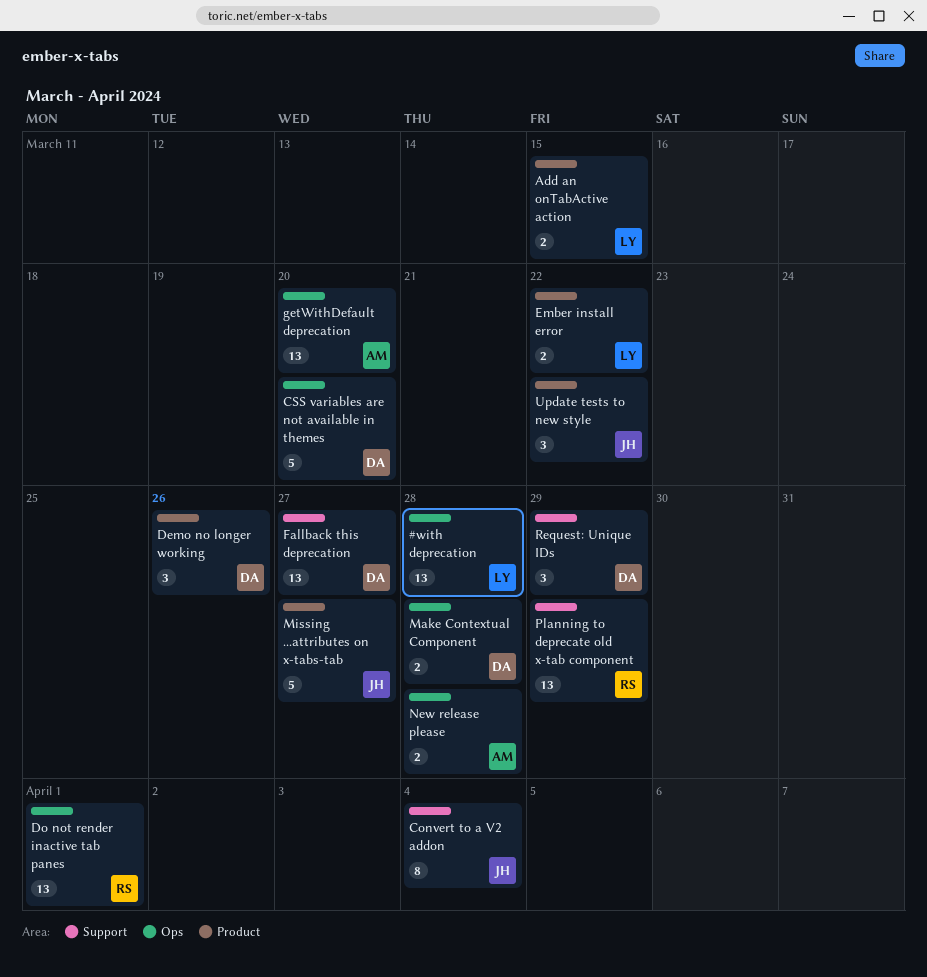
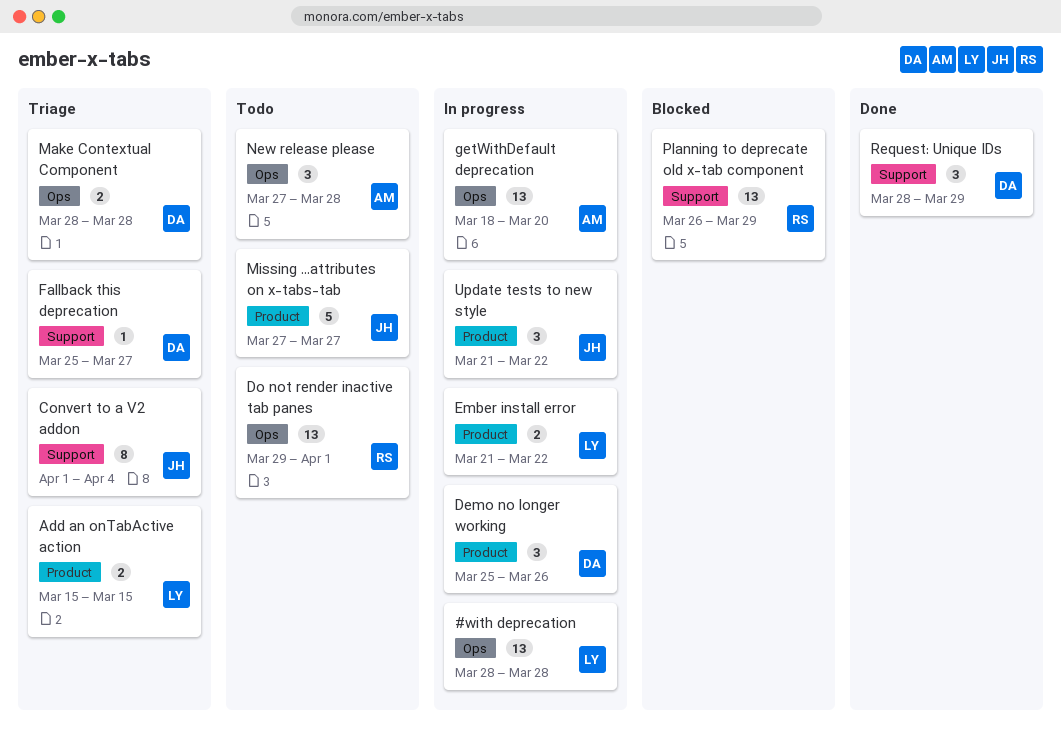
CSS variables are not available in themes: present -> none
Fallback this deprecation, estimate: 13 -> 1
New release please, estimate: 2 -> 3

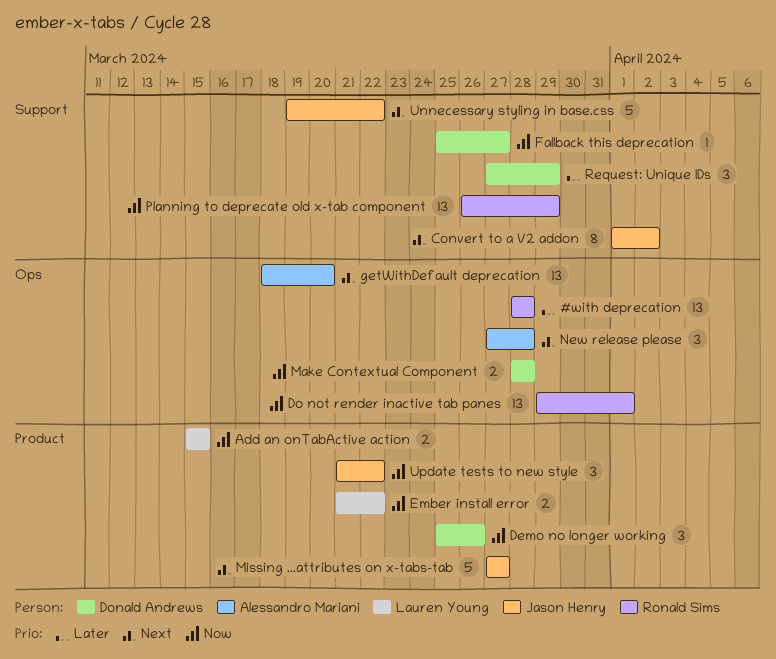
#with deprecation, owner: Lauren Young -> Ronald Sims
Convert to a V2 addon, due: Apr 4 -> Apr 2
Request: Unique IDs, start: Mar 28 -> Mar 27
Unnecessary styling in base.css: none -> present

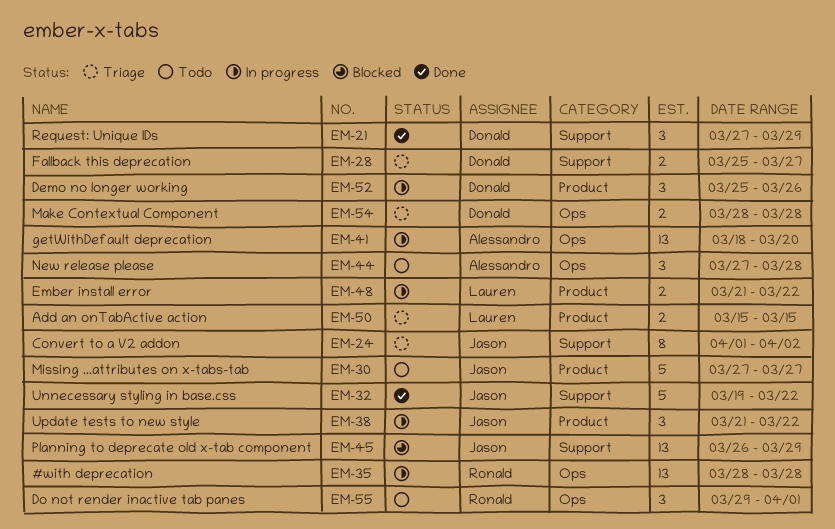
Do not render inactive tab panes, estimate: 13 -> 3
Fallback this deprecation, estimate: 1 -> 2
Planning to deprecate old x-tab component, owner: Ronald Sims -> Jason Henry

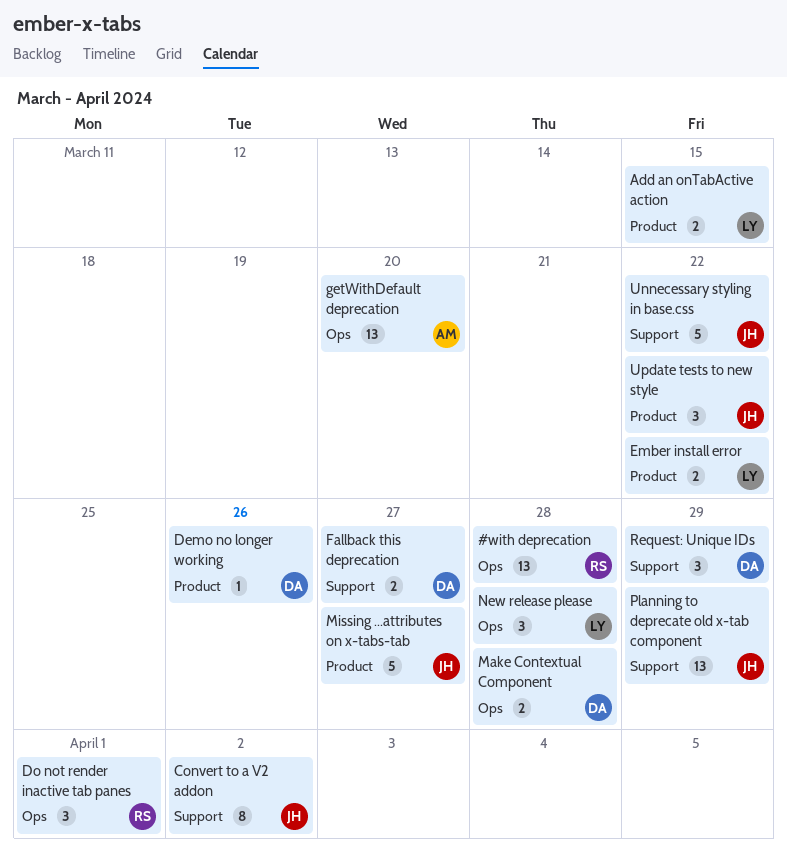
Demo no longer working, estimate: 3 -> 1
New release please, owner: Alessandro -> Lauren

